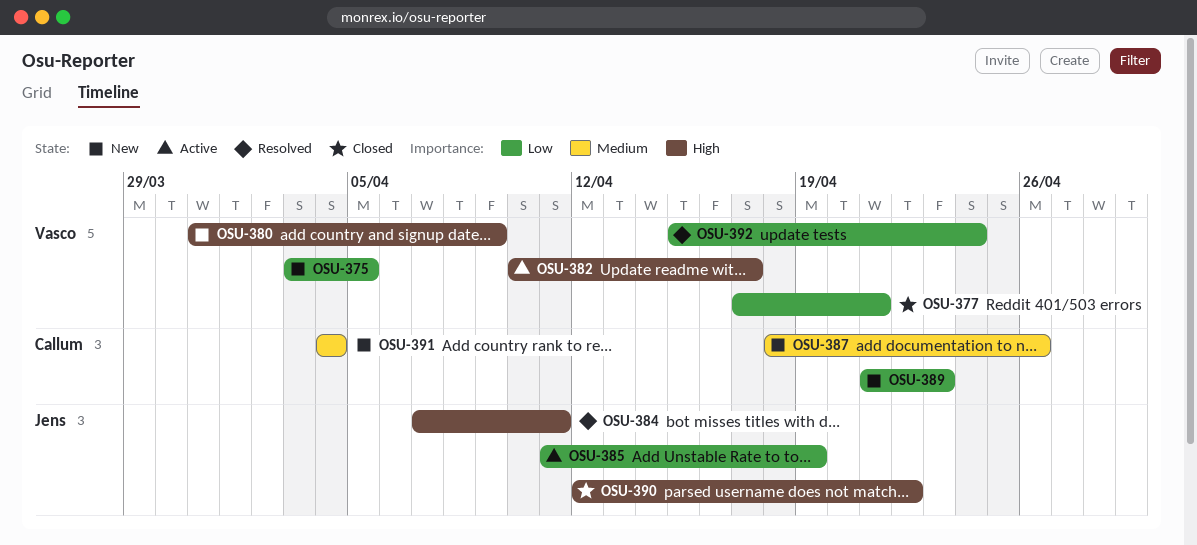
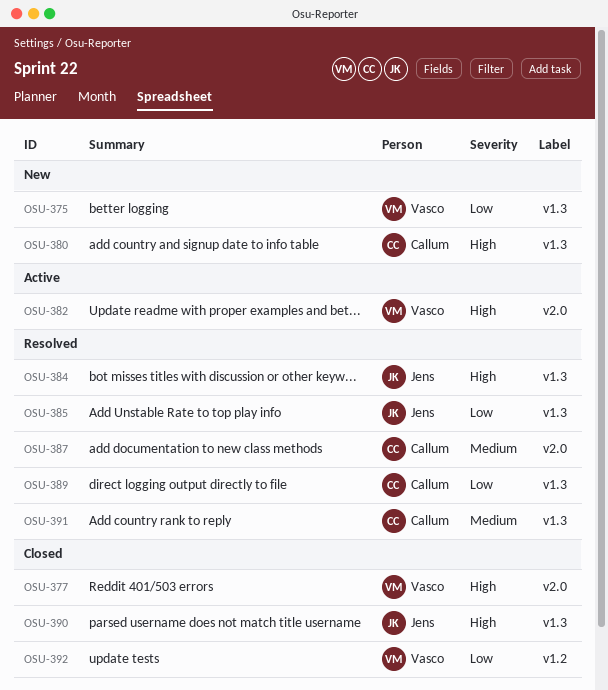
OSU-377, priority: Low -> High
OSU-380, owner: Vasco -> Callum
OSU-385, status: Active -> Resolved
OSU-387, status: New -> Resolved
OSU-389, status: New -> Resolved
OSU-391, status: New -> Resolved
OSU-392, status: Resolved -> Closed

